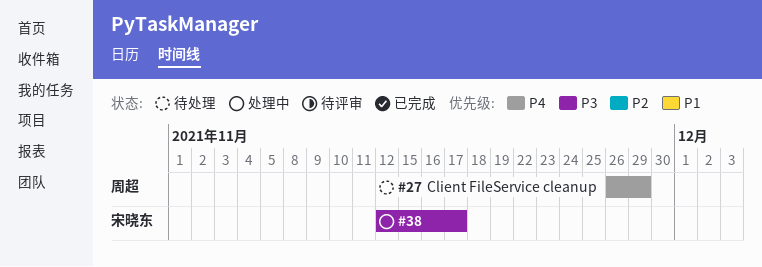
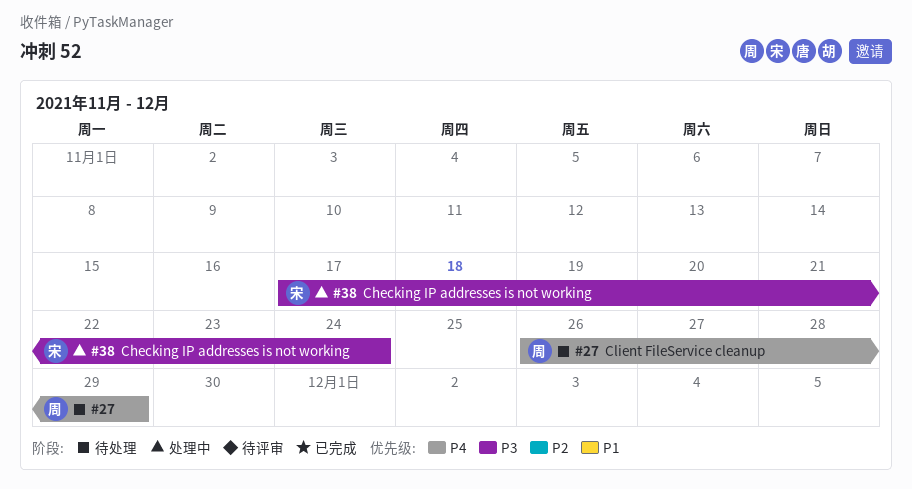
#38, start: Nov 12 -> Nov 17
#38, due: Nov 17 -> Nov 24

